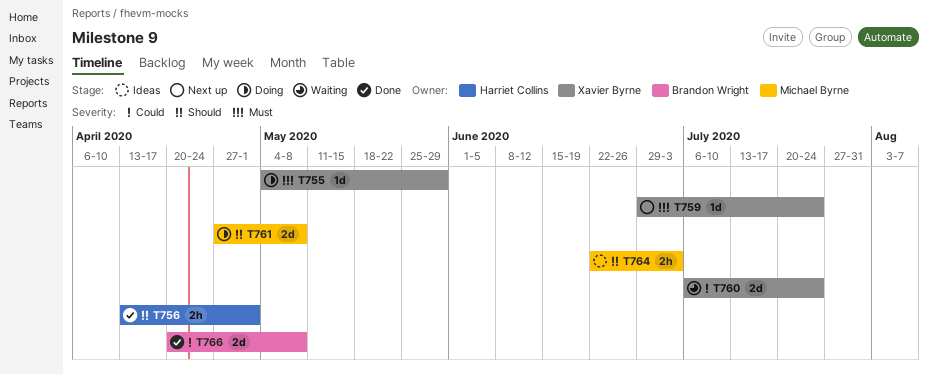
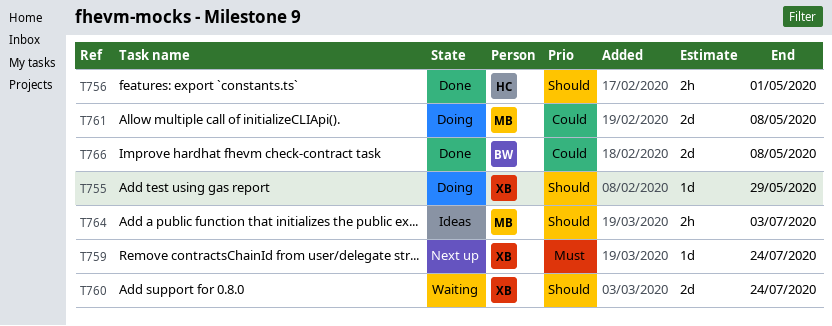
T755, priority: Must -> Should
T760, priority: Could -> Should
T761, priority: Should -> Could

